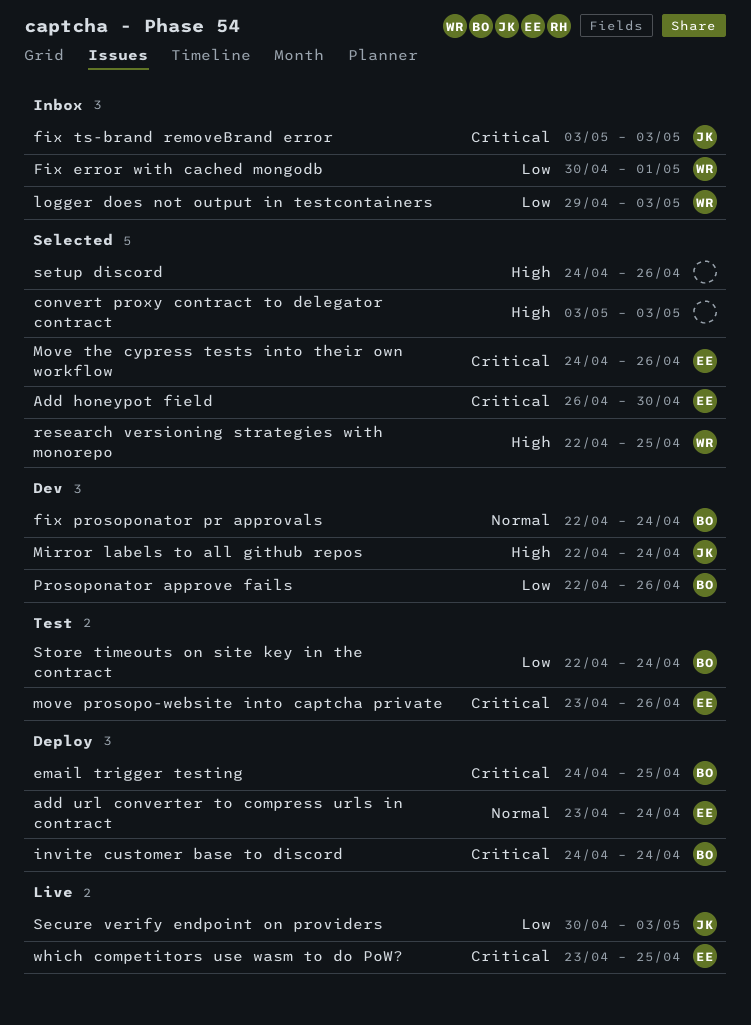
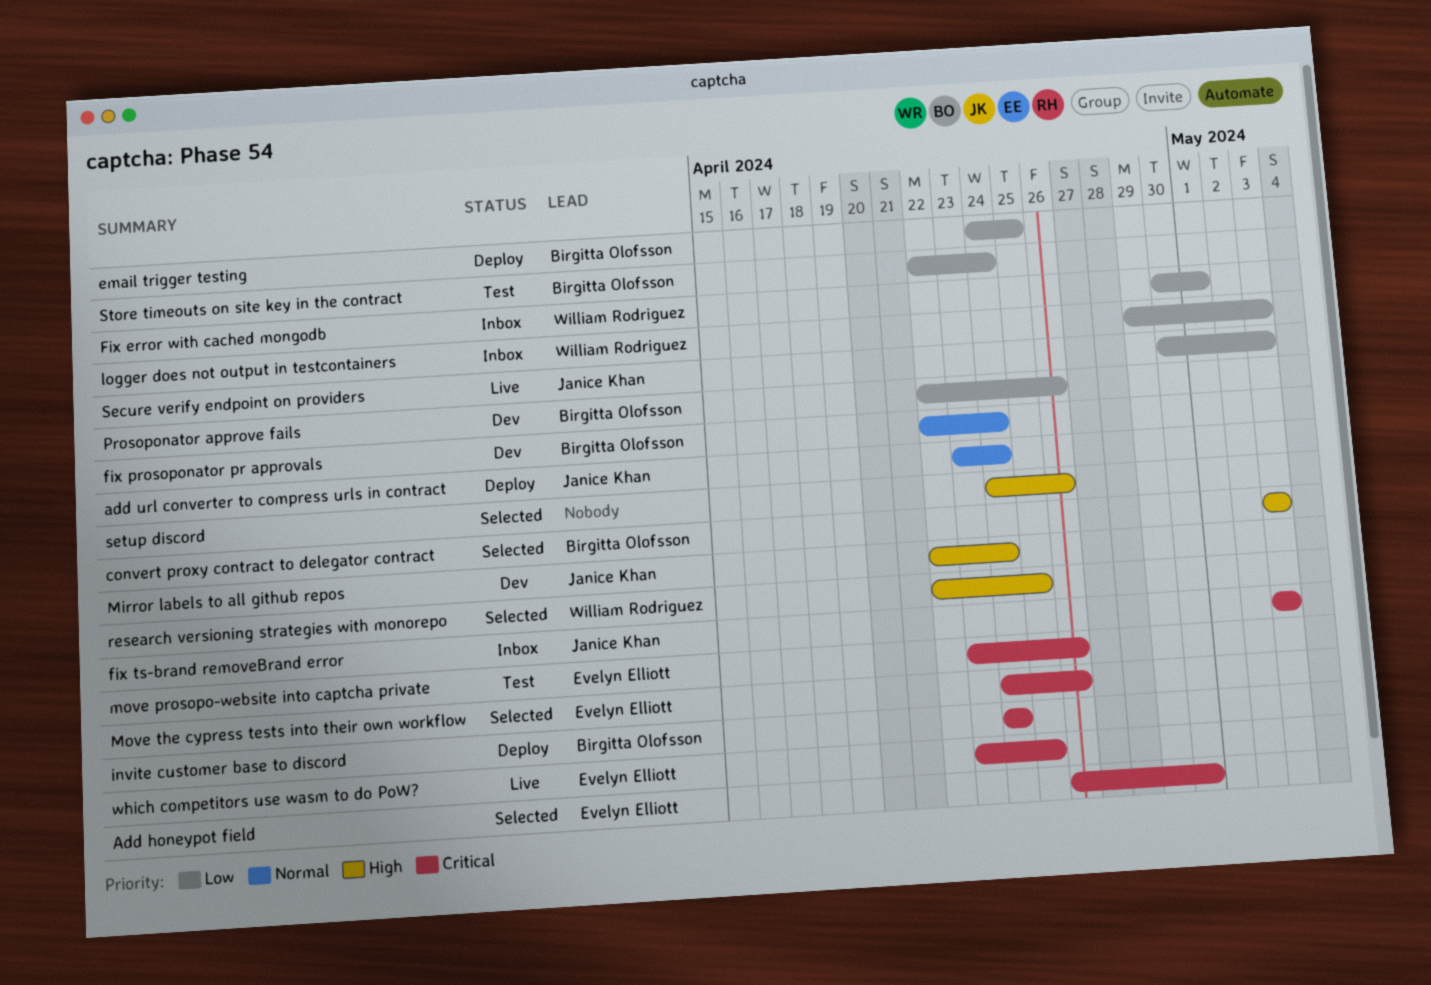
add url converter to compress urls in contract, owner: Evelyn Elliott -> Janice Khan
convert proxy contract to delegator contract, owner: none -> Birgitta Olofsson
email trigger testing, priority: Critical -> Low

